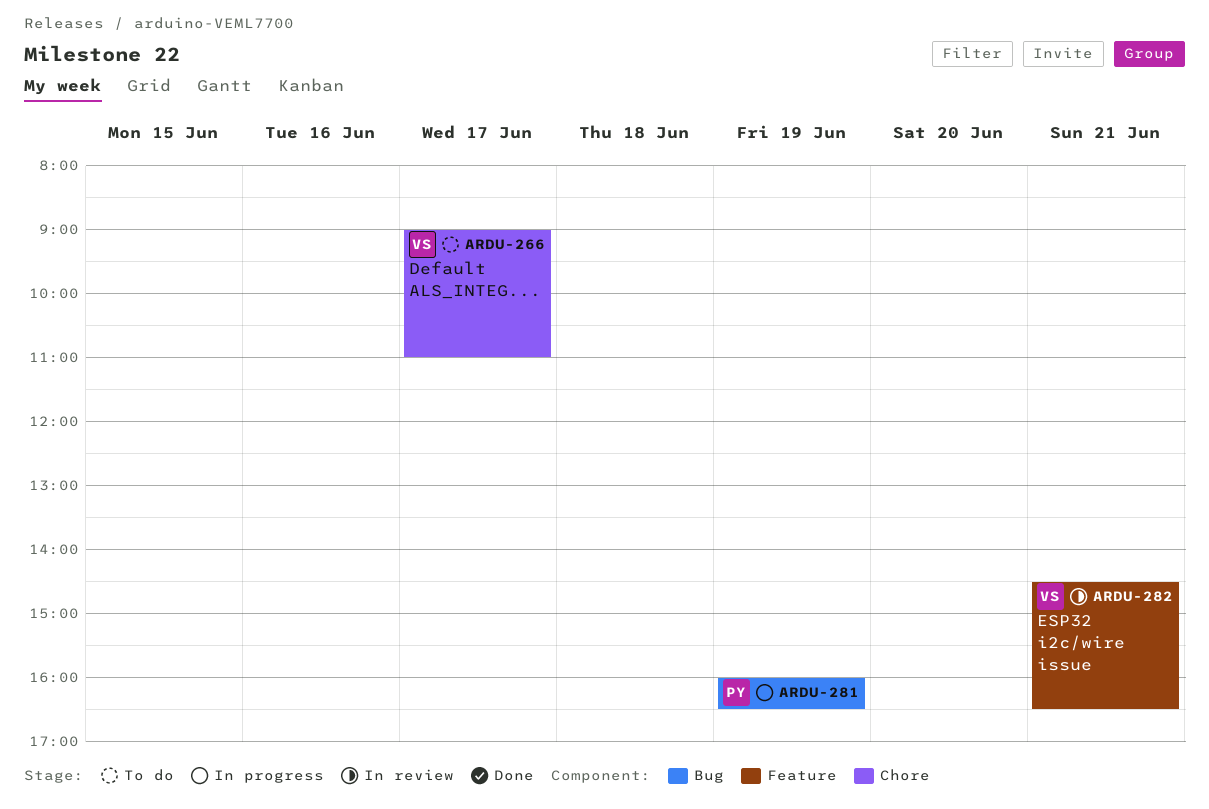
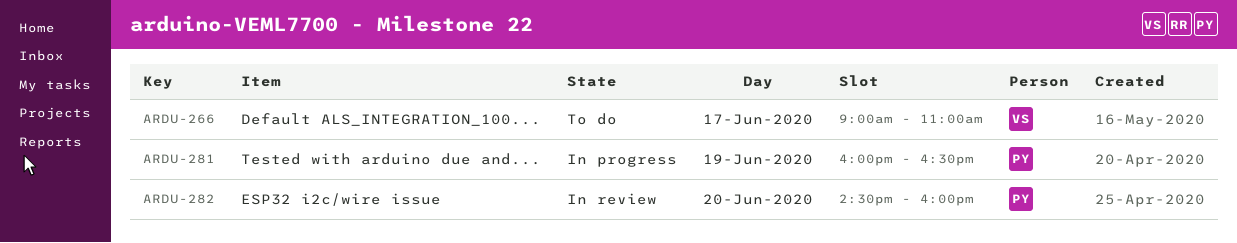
ARDU-282, owner: VS -> PY
ARDU-282, day: Jun 21 -> Jun 20
ARDU-282, ends: 16:30 -> 16:00

